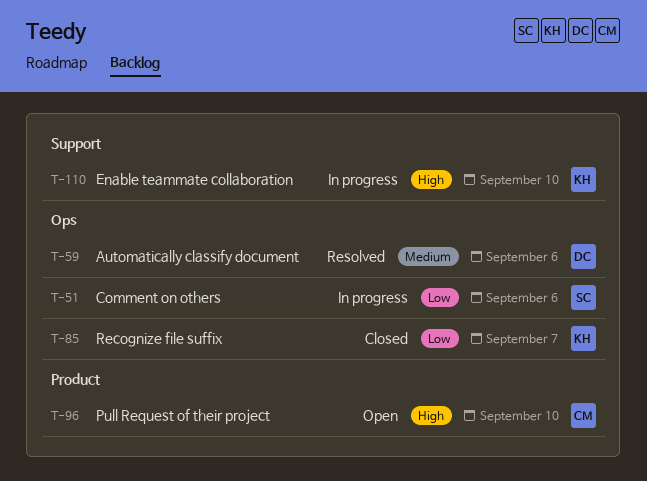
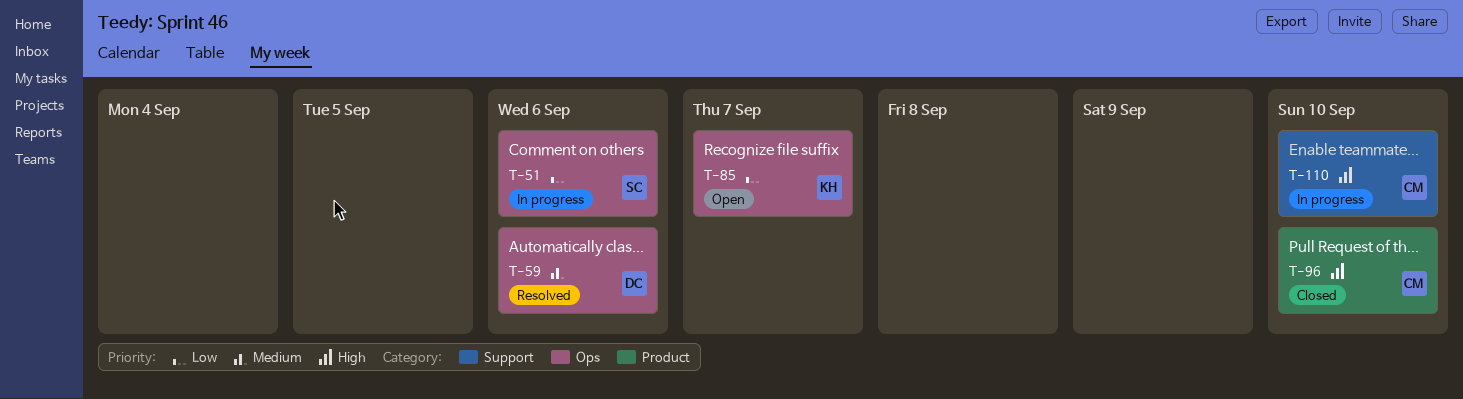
T-85, status: Closed -> Open
T-96, status: Open -> Closed
T-110, owner: KH -> CM

